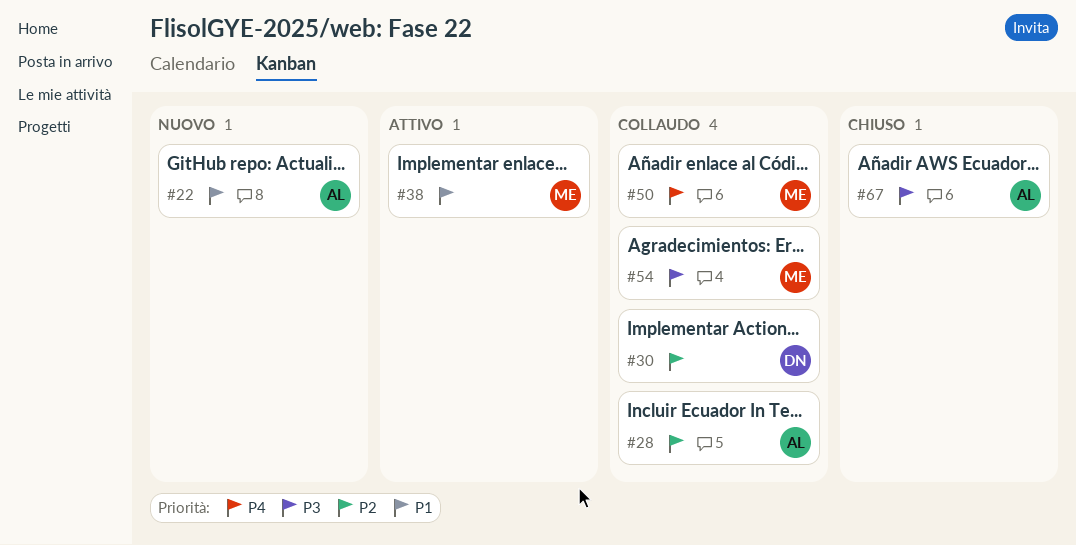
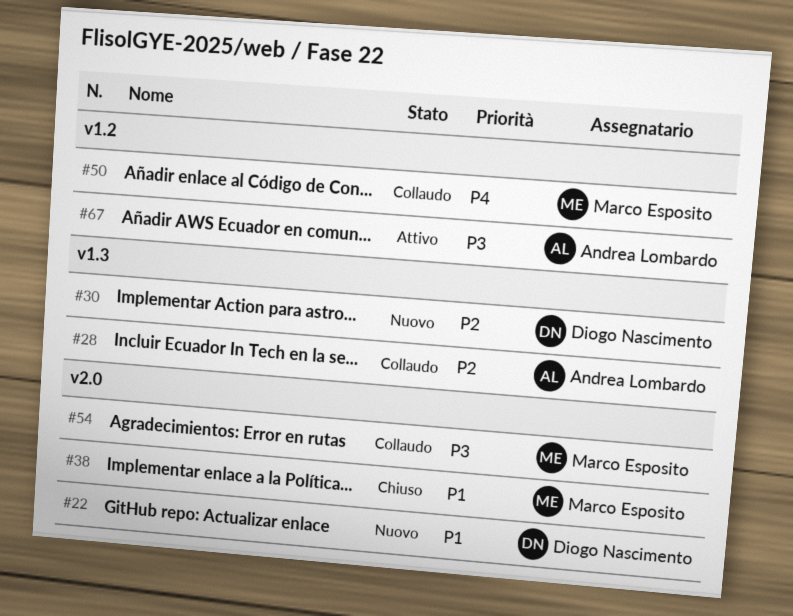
#22, owner: Andrea Lombardo -> Diogo Nascimento
#30, status: Collaudo -> Nuovo
#38, status: Attivo -> Chiuso
#67, status: Chiuso -> Attivo

